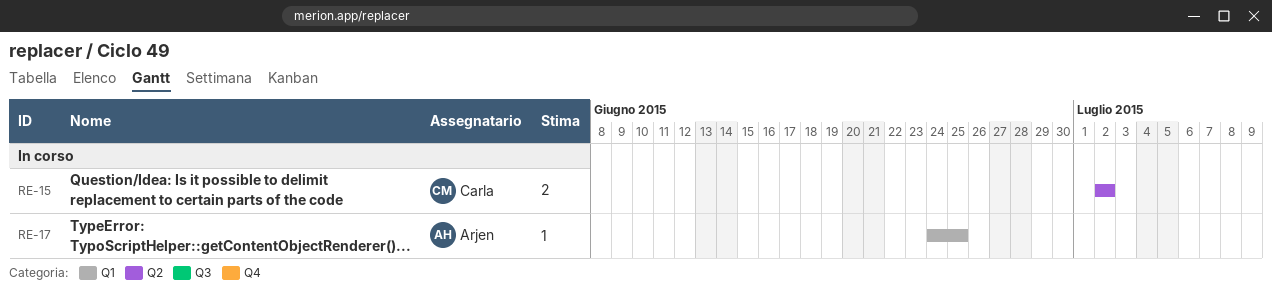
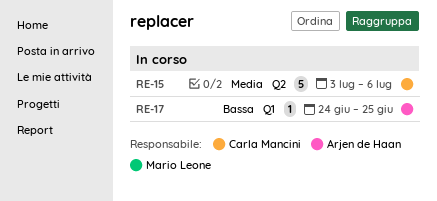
RE-15, estimate: 2 -> 5
RE-15, start: Jul 2 -> Jul 3
RE-15, due: Jul 2 -> Jul 6

